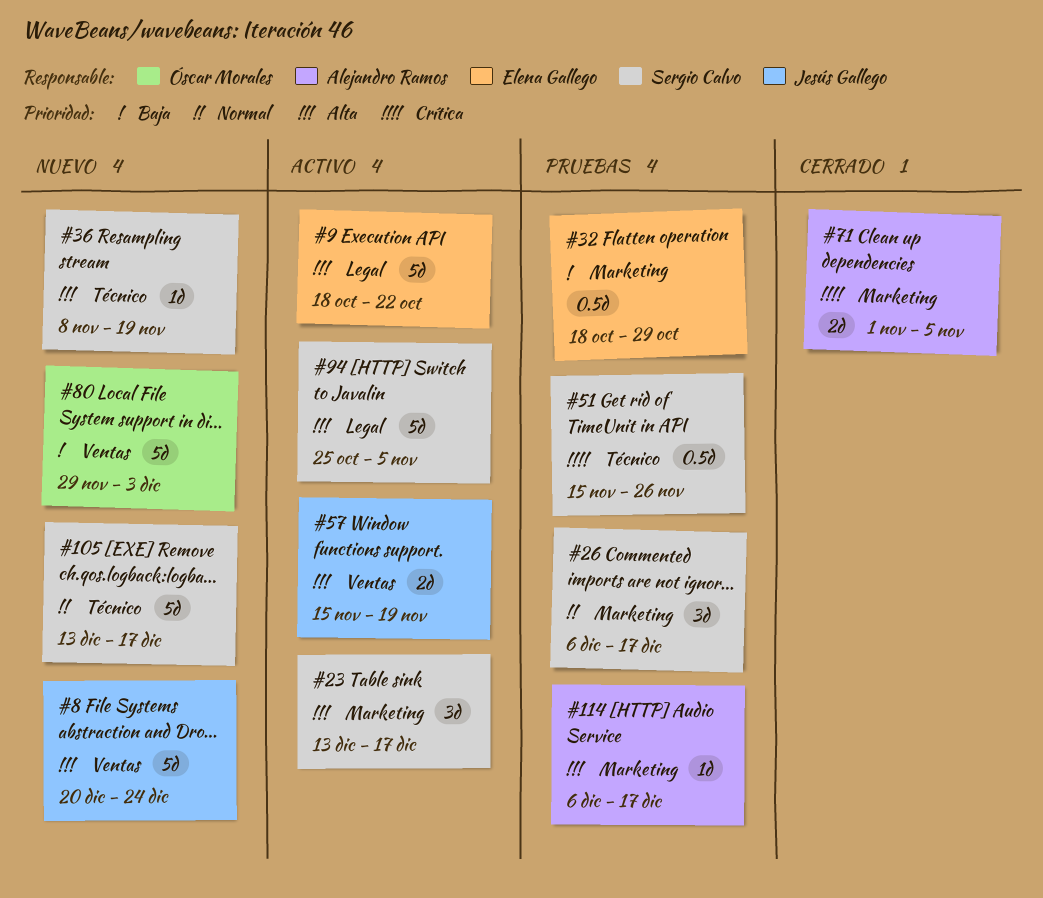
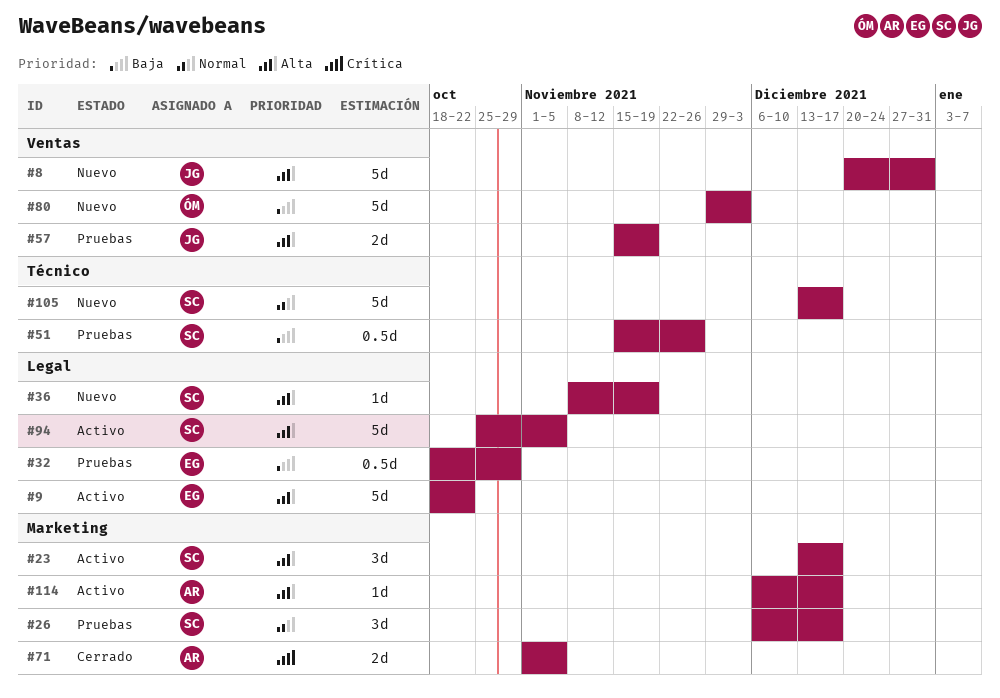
#8, due: Dec 24 -> Dec 31
#32, label: Marketing -> Legal
#36, label: Técnico -> Legal
#51, priority: Crítica -> Baja
#57, status: Activo -> Pruebas
#114, status: Pruebas -> Activo

